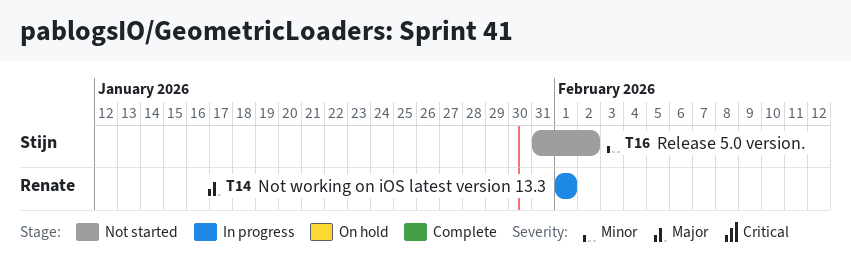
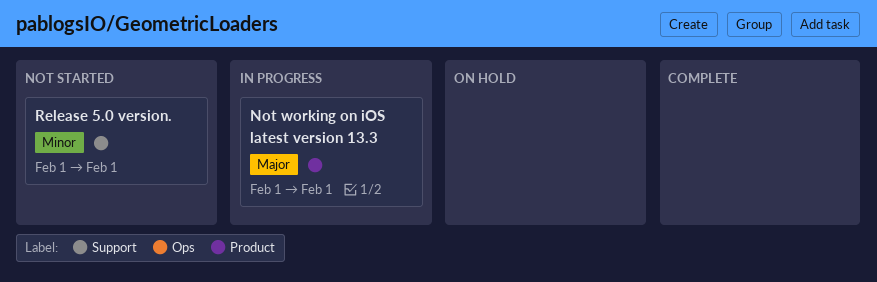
Release 5.0 version., start: Jan 31 -> Feb 1
Release 5.0 version., due: Feb 2 -> Feb 1

